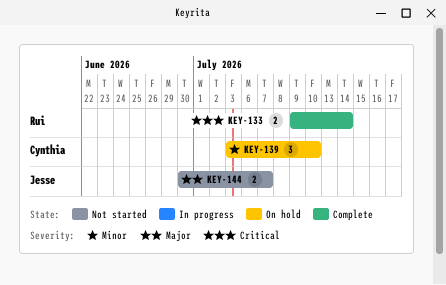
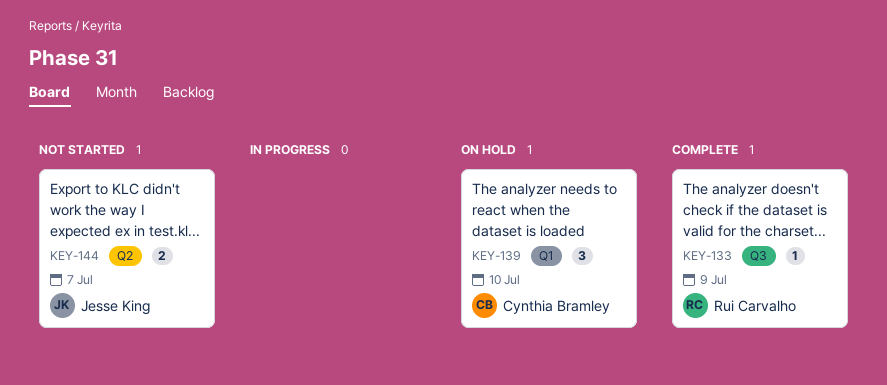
KEY-133, estimate: 2 -> 1
KEY-133, due: Jul 14 -> Jul 9

